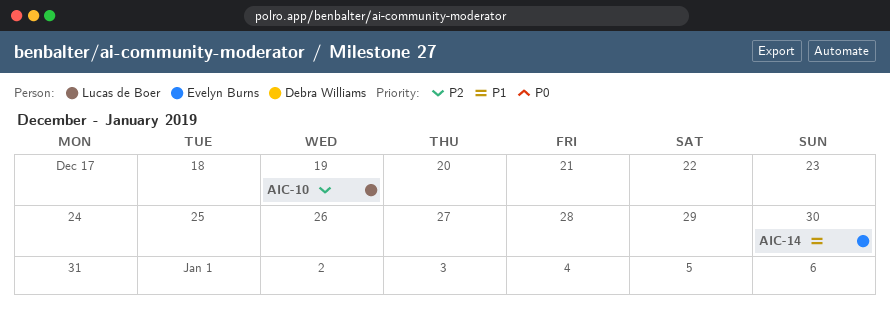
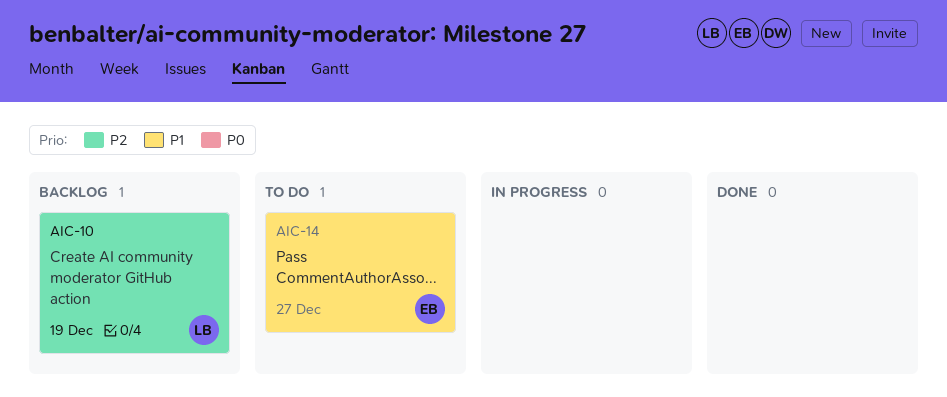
AIC-14, due: Dec 30 -> Dec 27

